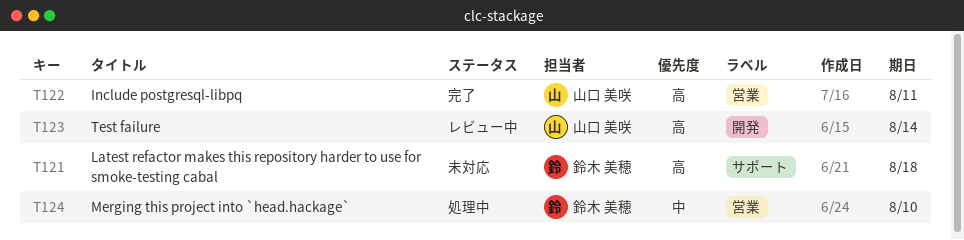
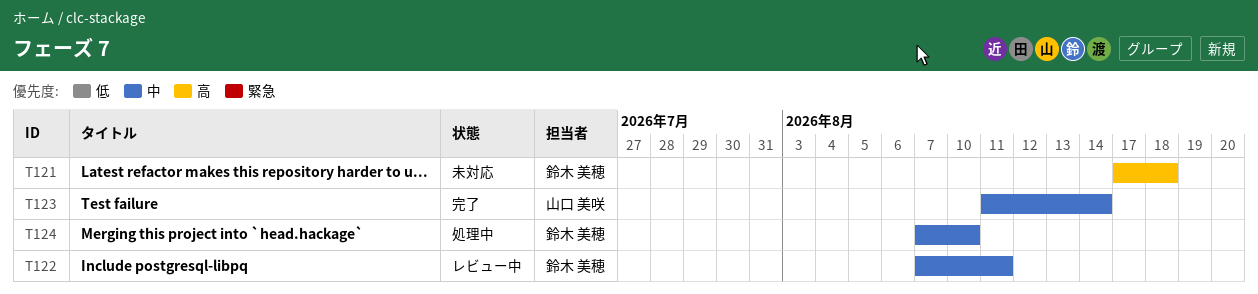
T122, status: 完了 -> レビュー中
T122, owner: 山口 美咲 -> 鈴木 美穂
T122, priority: 高 -> 中
T123, status: レビュー中 -> 完了
T123, priority: 高 -> 中

